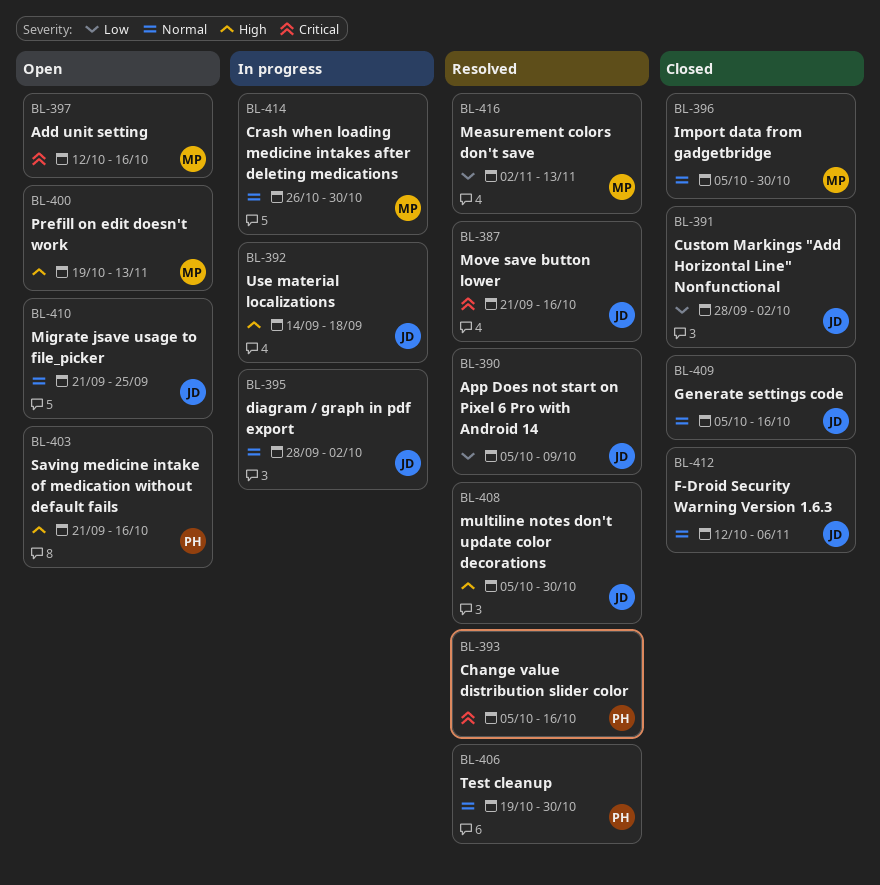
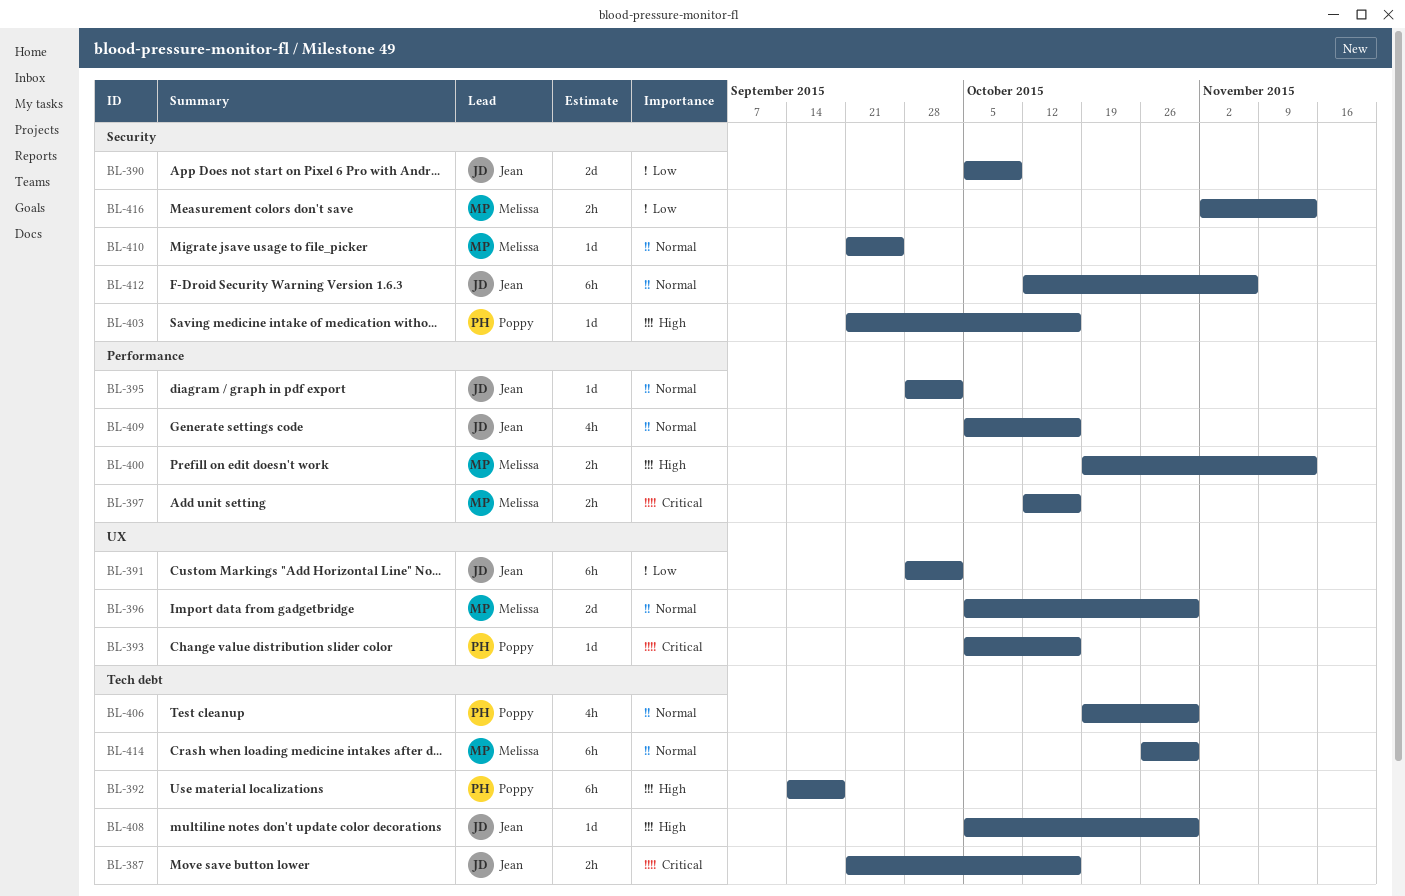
BL-392, owner: Jean -> Poppy
BL-410, owner: Jean -> Melissa

